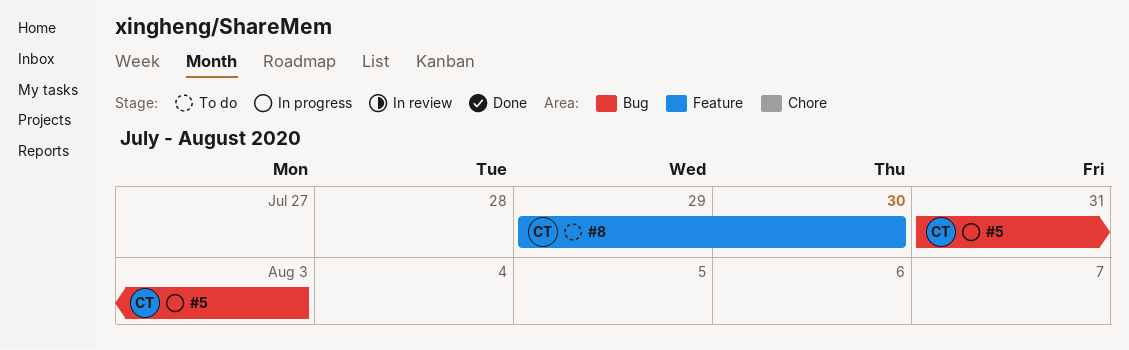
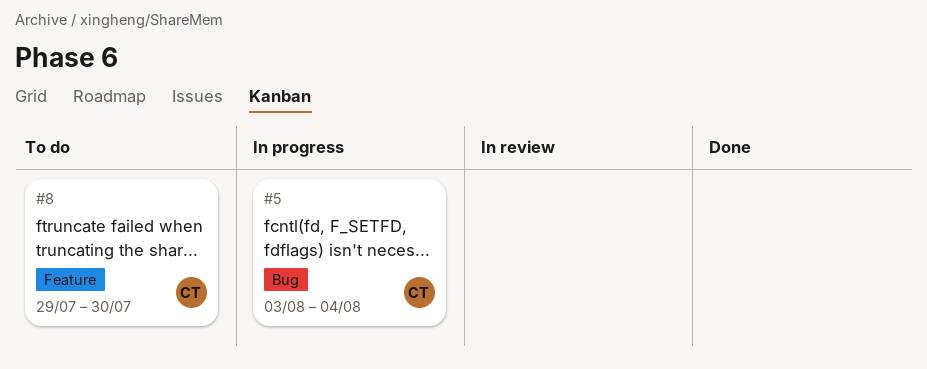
#5, start: Jul 31 -> Aug 3
#5, due: Aug 3 -> Aug 4

